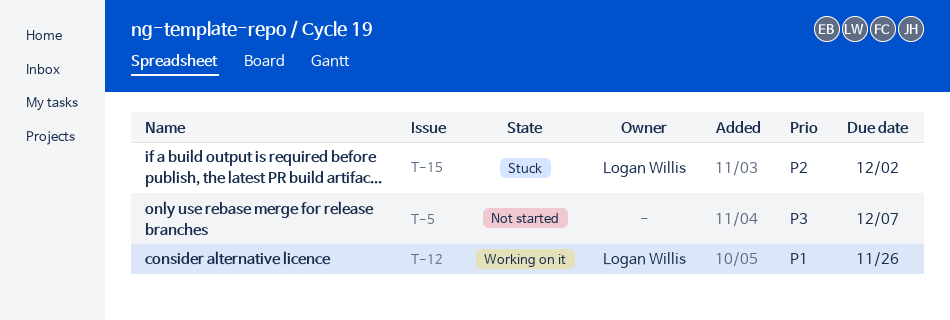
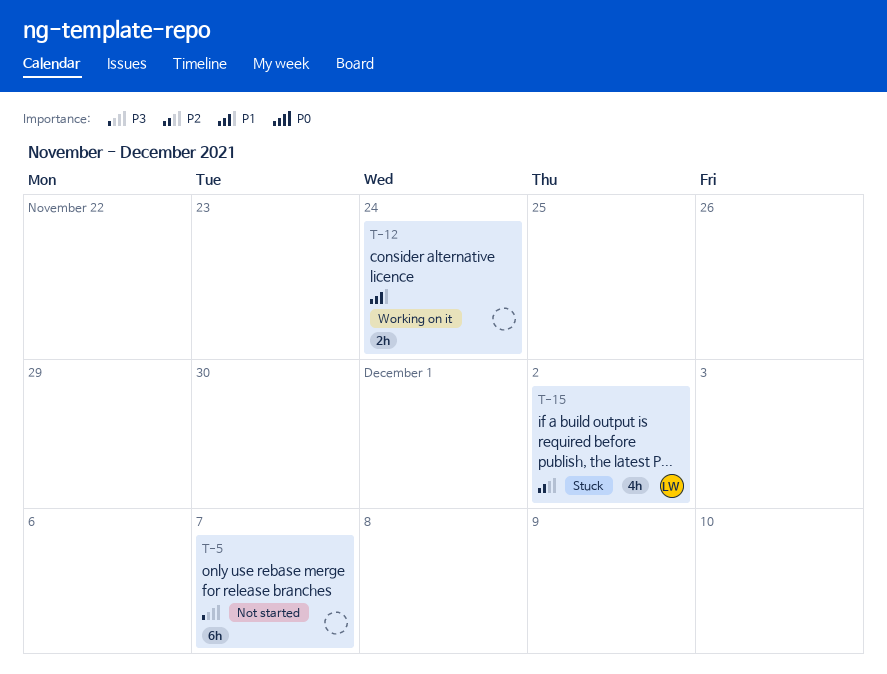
T-12, owner: Logan Willis -> none
T-12, due: Nov 26 -> Nov 24

